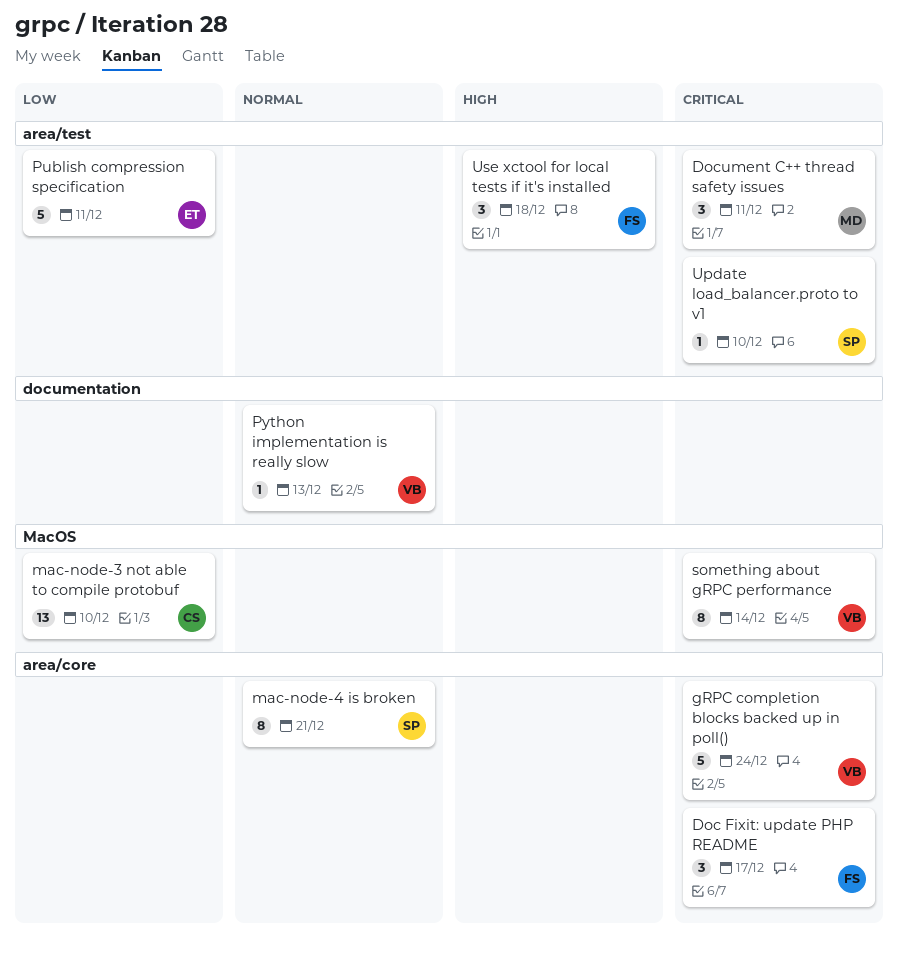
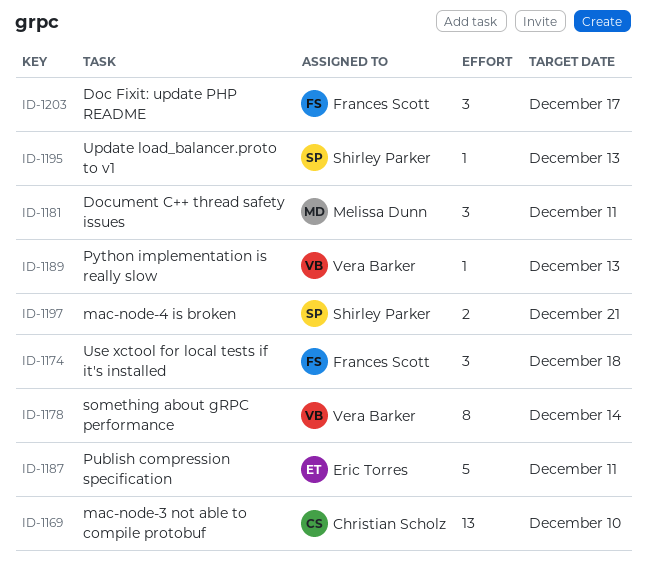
gRPC completion blocks backed up in poll(): present -> none
mac-node-4 is broken, estimate: 8 -> 2
Update load_balancer.proto to v1, due: Dec 10 -> Dec 13

